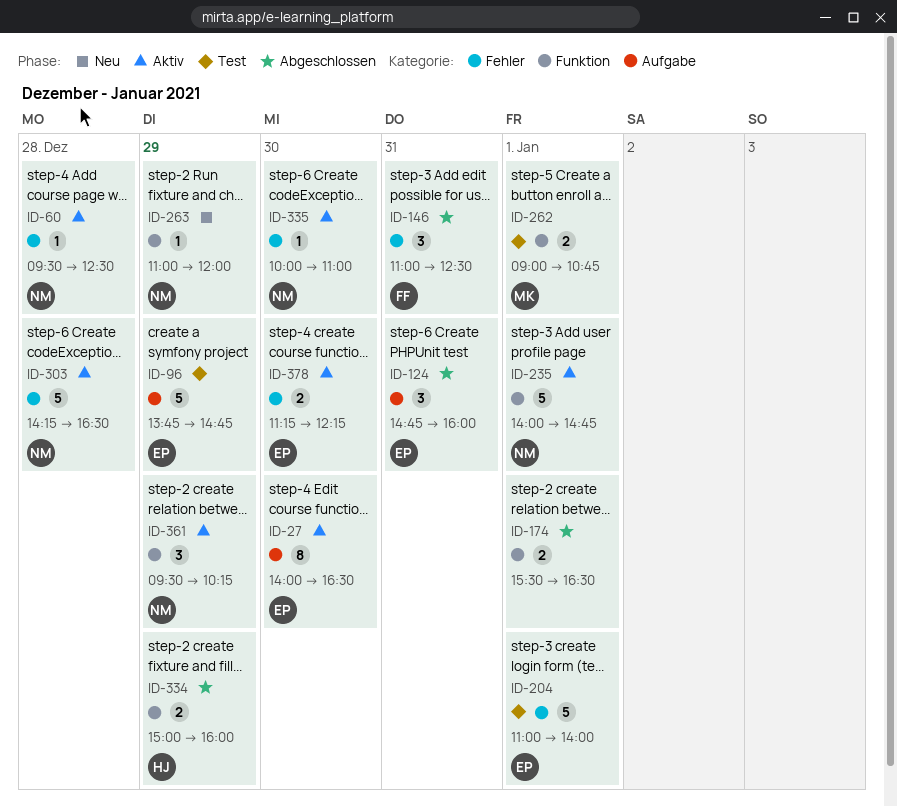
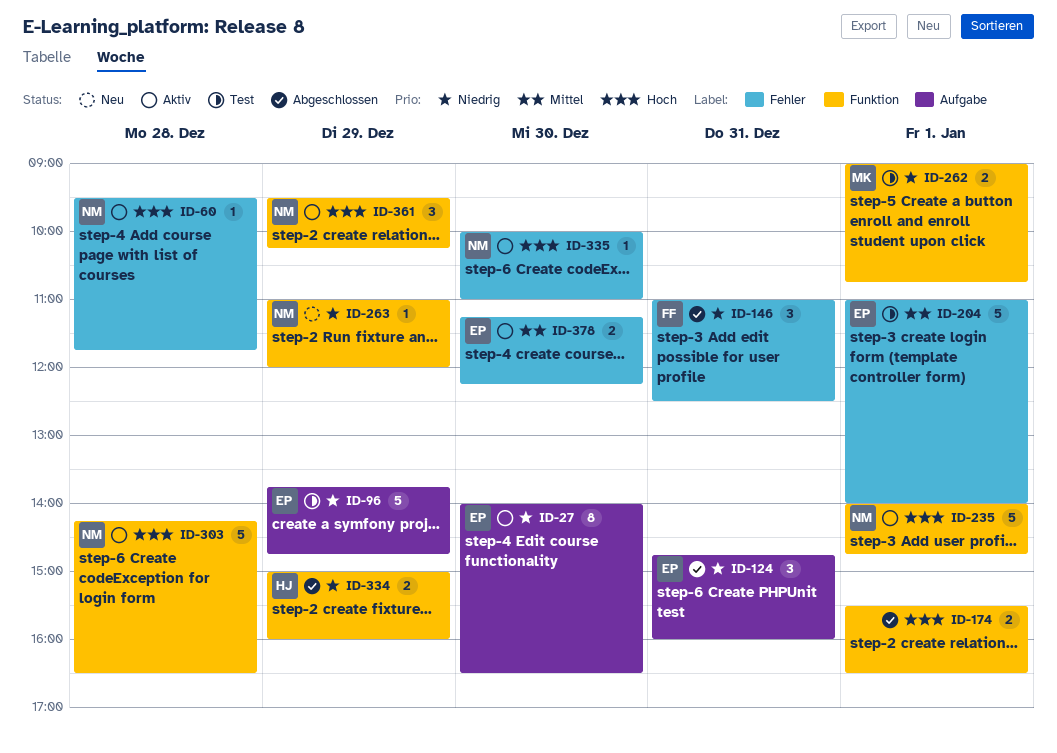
ID-60, ends: 12:30 -> 11:45
ID-303, label: Fehler -> Funktion

